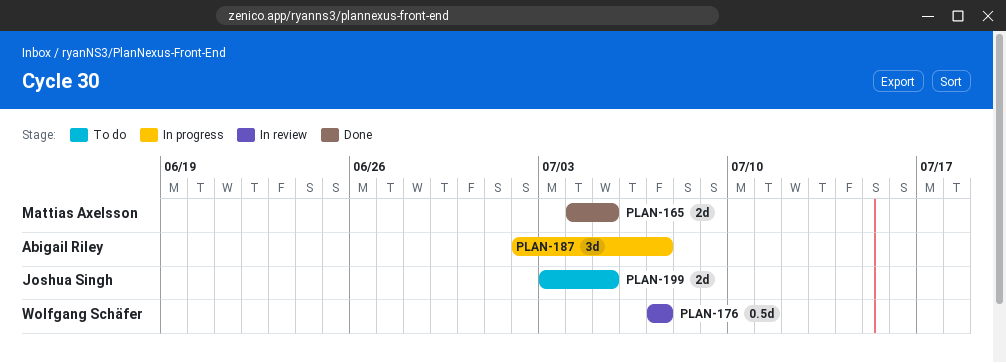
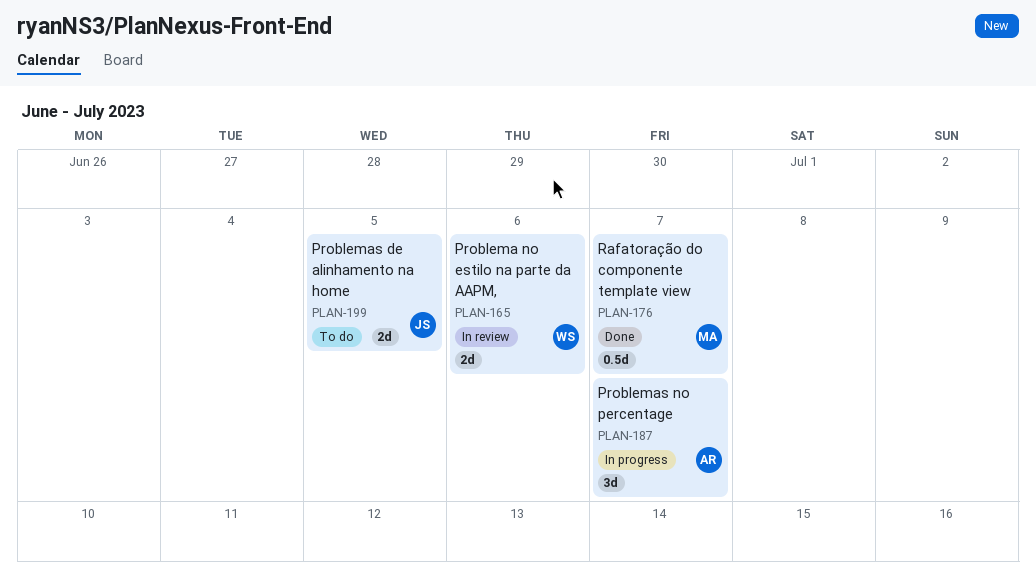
PLAN-165, status: Done -> In review
PLAN-165, owner: Mattias Axelsson -> Wolfgang Schäfer
PLAN-165, due: Jul 5 -> Jul 6
PLAN-176, status: In review -> Done
PLAN-176, owner: Wolfgang Schäfer -> Mattias Axelsson

